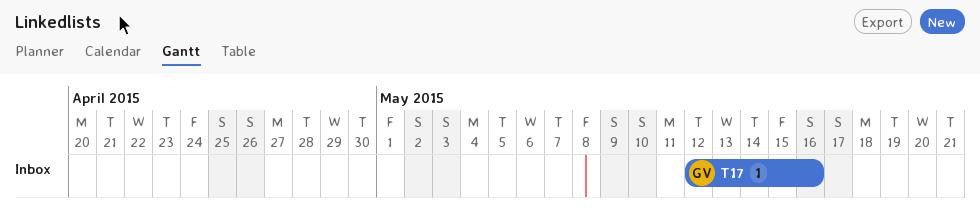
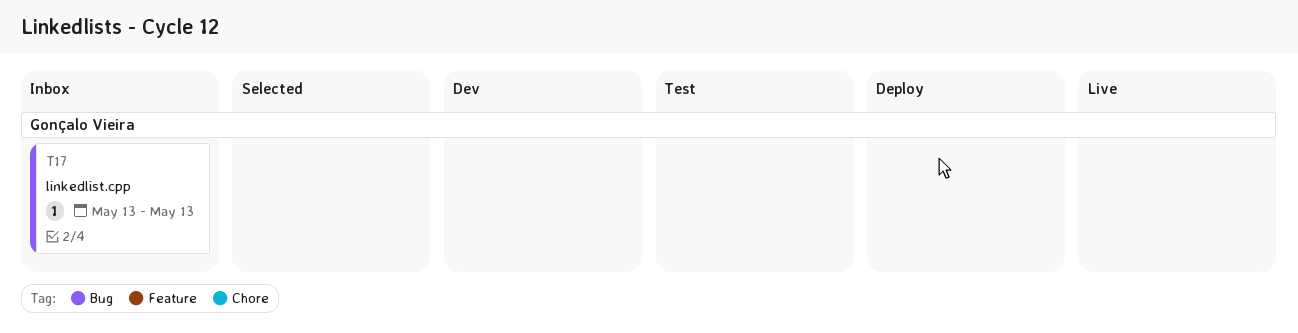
T17, start: May 12 -> May 13
T17, due: May 16 -> May 13

